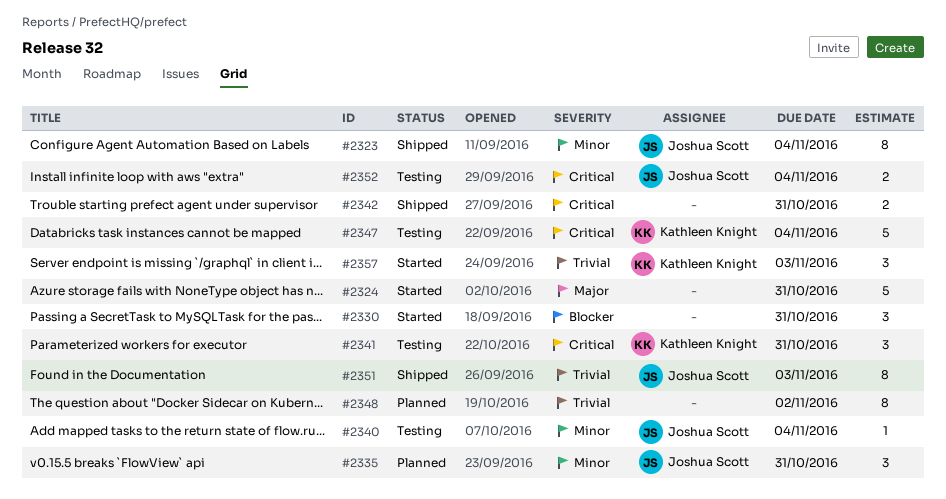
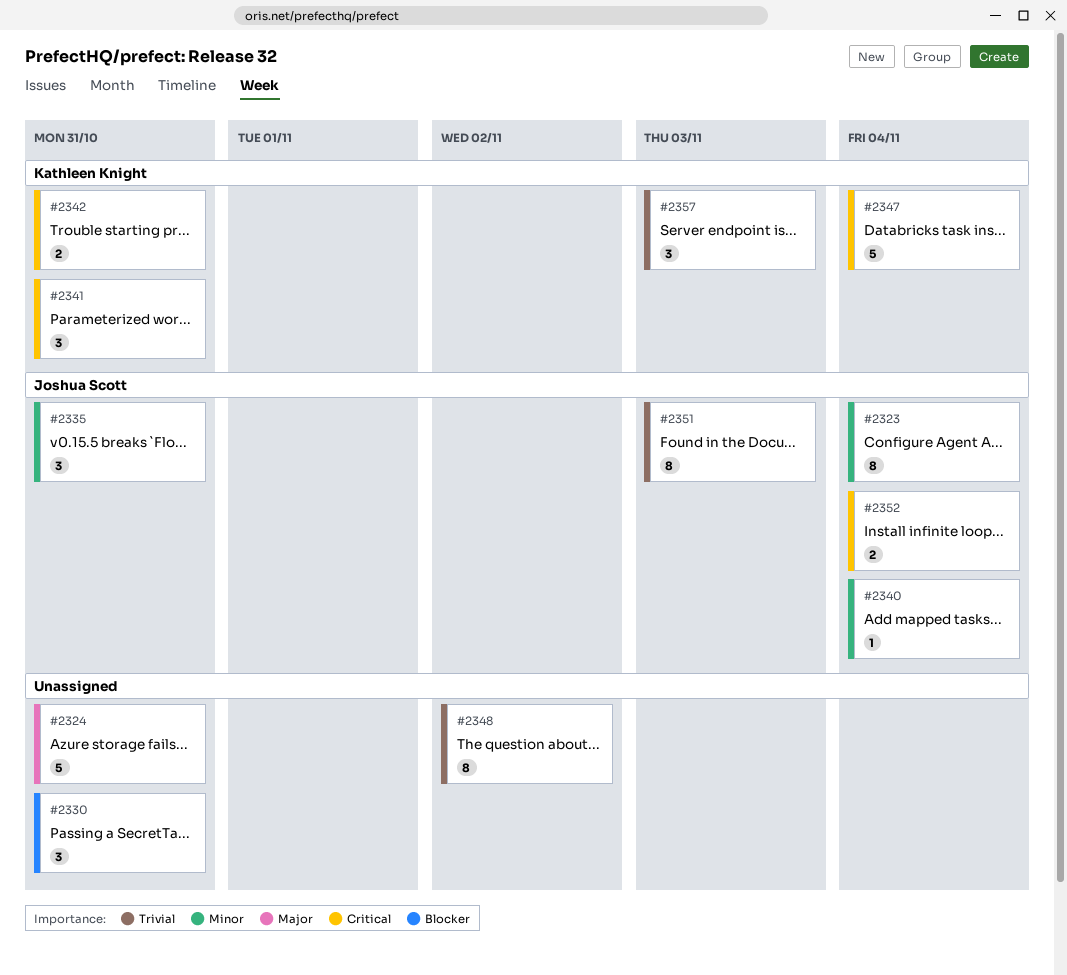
#2342, owner: none -> Kathleen Knight

